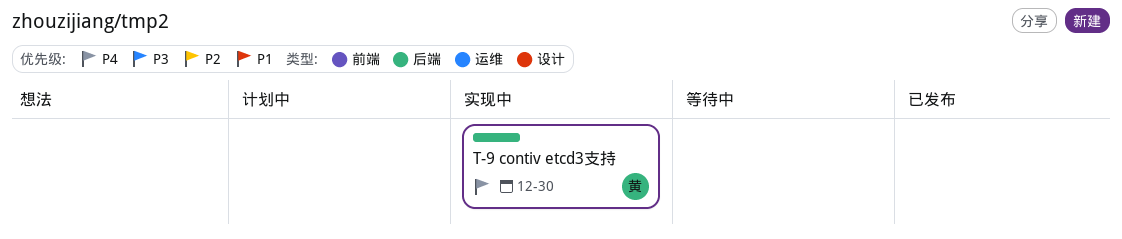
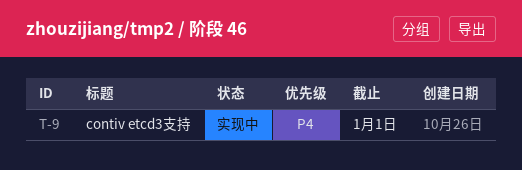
T-9, due: Dec 30 -> Jan 1

